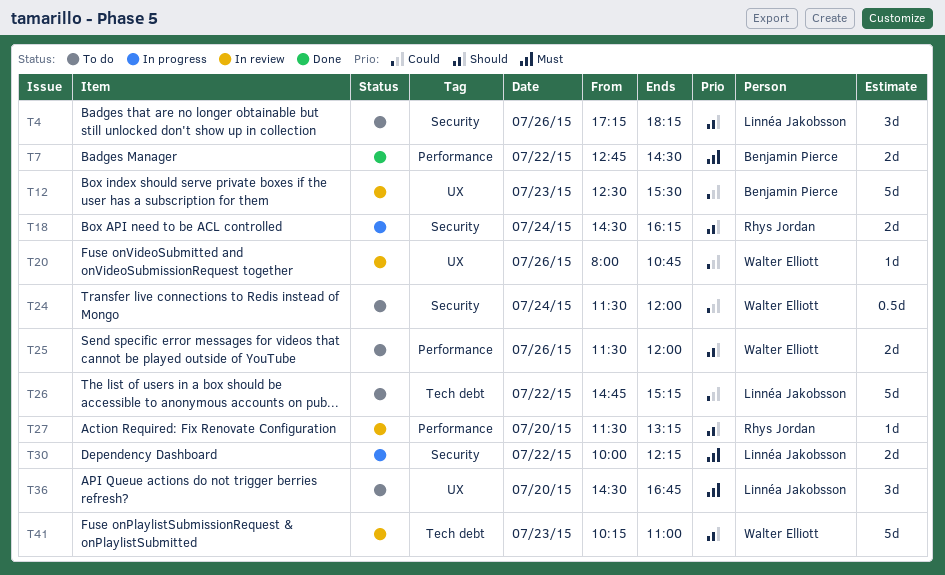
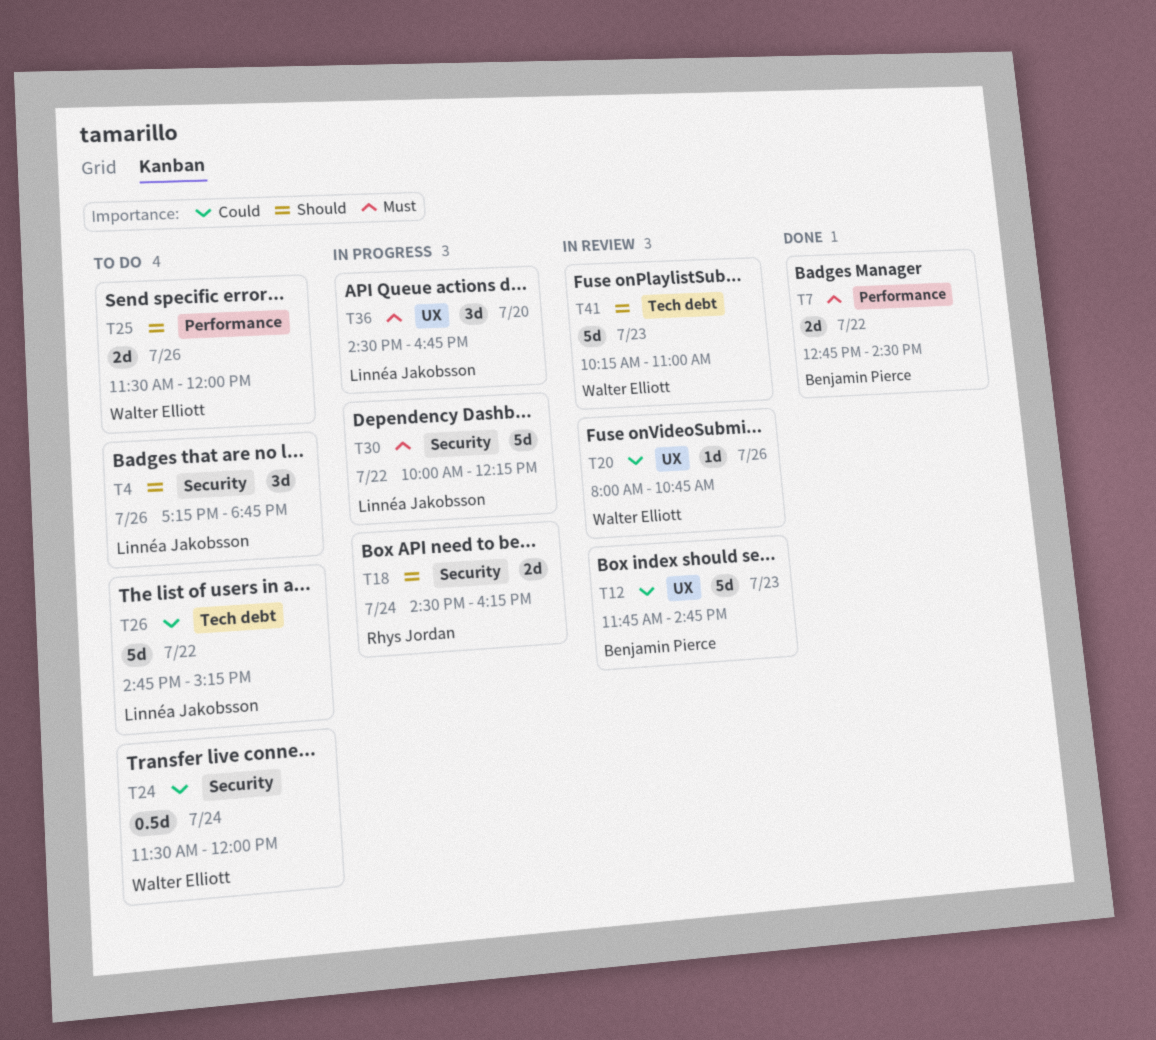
T4, ends: 18:15 -> 18:45
T12, begins: 12:30 -> 11:45
T12, ends: 15:30 -> 14:45
T27: present -> none
T30, estimate: 2d -> 5d
T36, status: To do -> In progress

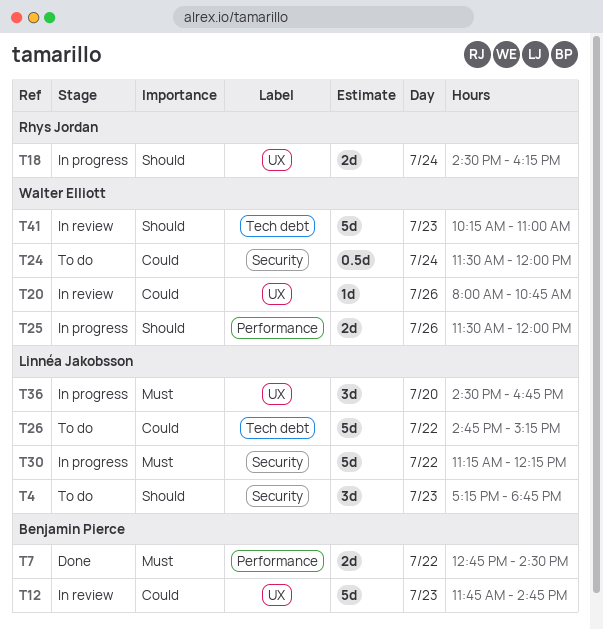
T4, day: Jul 26 -> Jul 23
T18, label: Security -> UX
T25, status: To do -> In progress
T30, begins: 10:00 -> 11:15

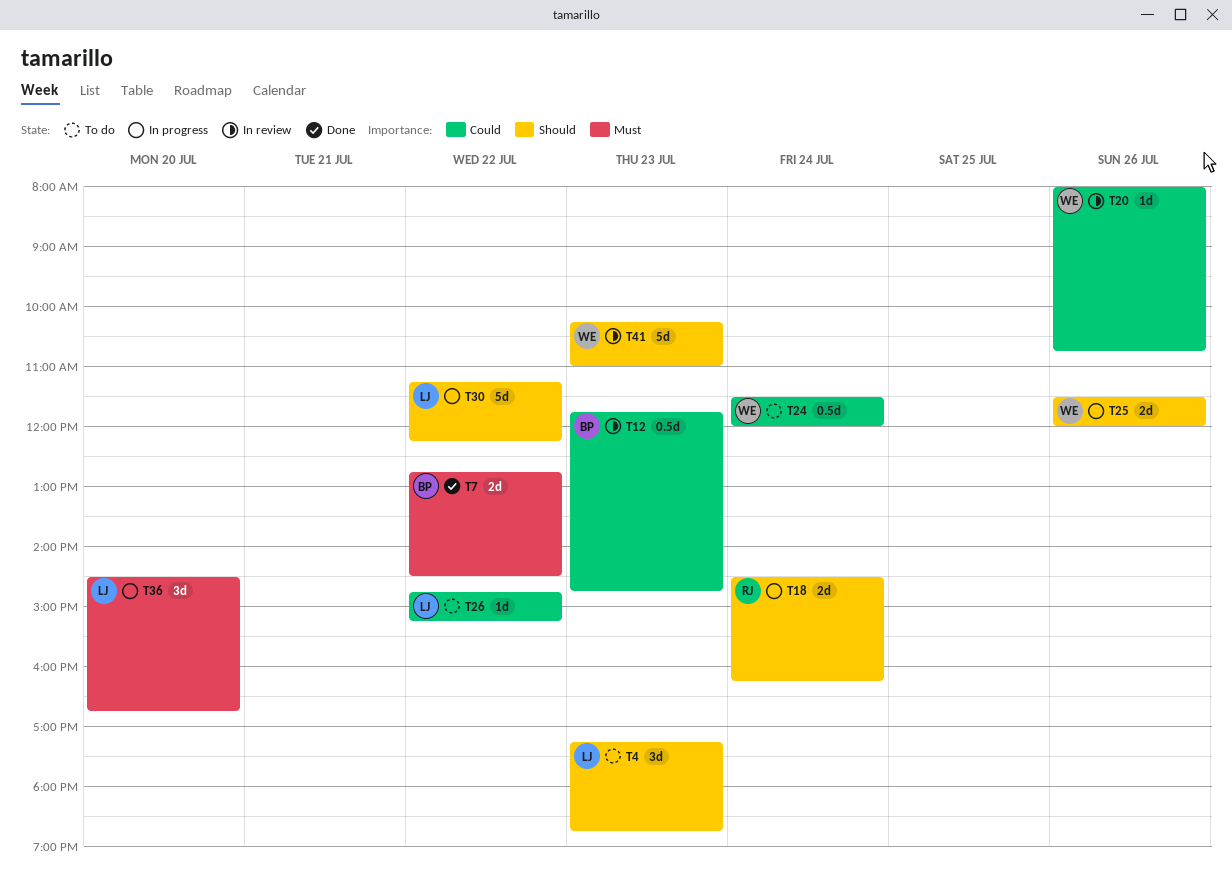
T12, estimate: 5d -> 0.5d
T26, estimate: 5d -> 1d
T30, priority: Must -> Should

